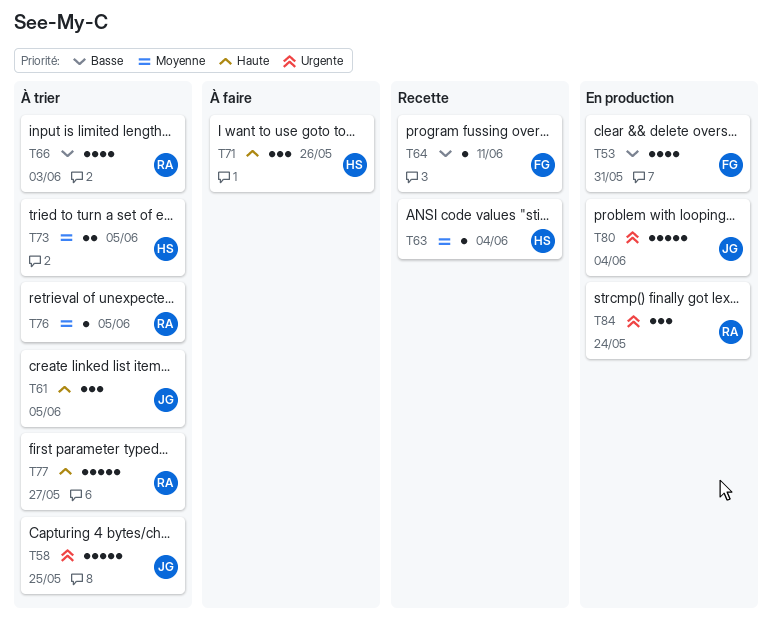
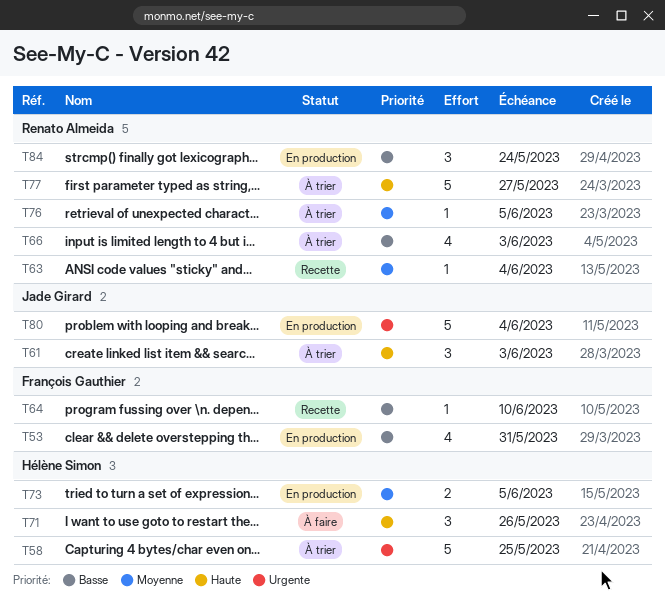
T58, owner: Jade Girard -> Hélène Simon
T61, due: Jun 5 -> Jun 3
T63, owner: Hélène Simon -> Renato Almeida
T64, due: Jun 11 -> Jun 10
T73, status: À trier -> En production
T84, priority: Urgente -> Basse

